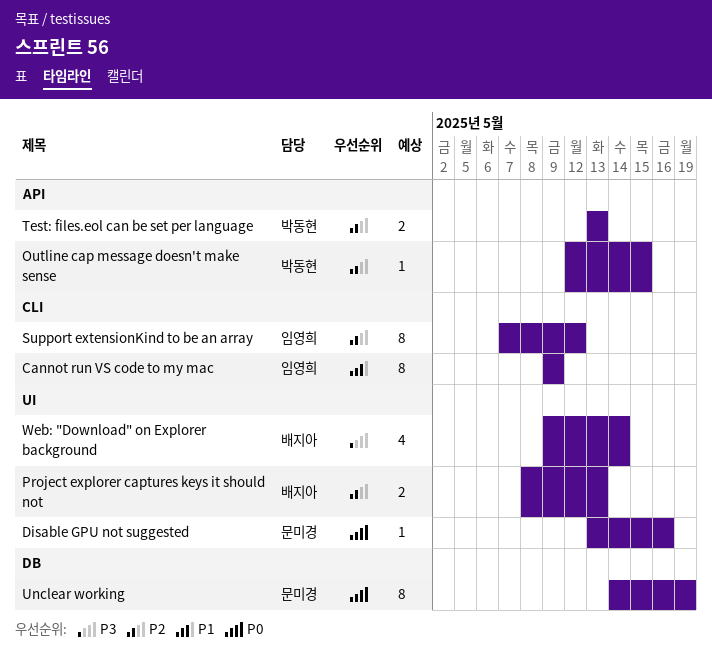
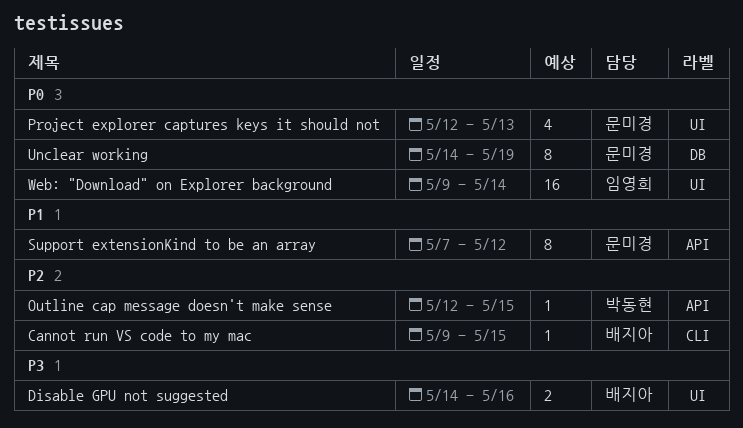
Cannot run VS code to my mac, owner: 임영희 -> 배지아
Cannot run VS code to my mac, priority: P1 -> P2
Cannot run VS code to my mac, estimate: 8 -> 1
Cannot run VS code to my mac, due: May 9 -> May 15
Disable GPU not suggested, owner: 문미경 -> 배지아
Disable GPU not suggested, priority: P0 -> P3
Disable GPU not suggested, estimate: 1 -> 2
Disable GPU not suggested, start: May 13 -> May 14
Project explorer captures keys it should not, owner: 배지아 -> 문미경
Project explorer captures keys it should not, priority: P2 -> P0
Project explorer captures keys it should not, estimate: 2 -> 4
Project explorer captures keys it should not, start: May 8 -> May 12
Support extensionKind to be an array, owner: 임영희 -> 문미경
Support extensionKind to be an array, priority: P2 -> P1
Support extensionKind to be an array, label: CLI -> API
Test: files.eol can be set per language: present -> none
Web: "Download" on Explorer background, owner: 배지아 -> 임영희
Web: "Download" on Explorer background, priority: P3 -> P0
Web: "Download" on Explorer background, estimate: 4 -> 16

